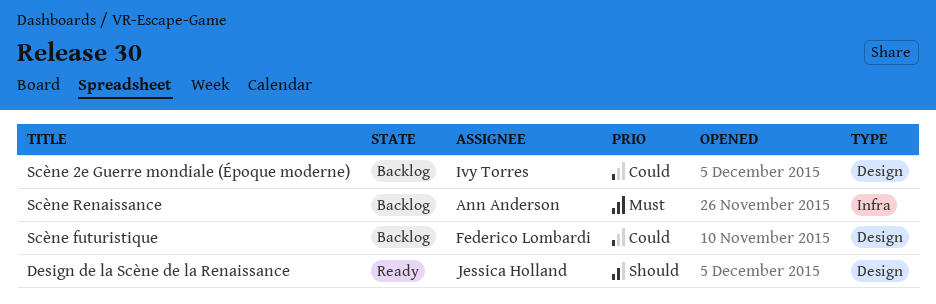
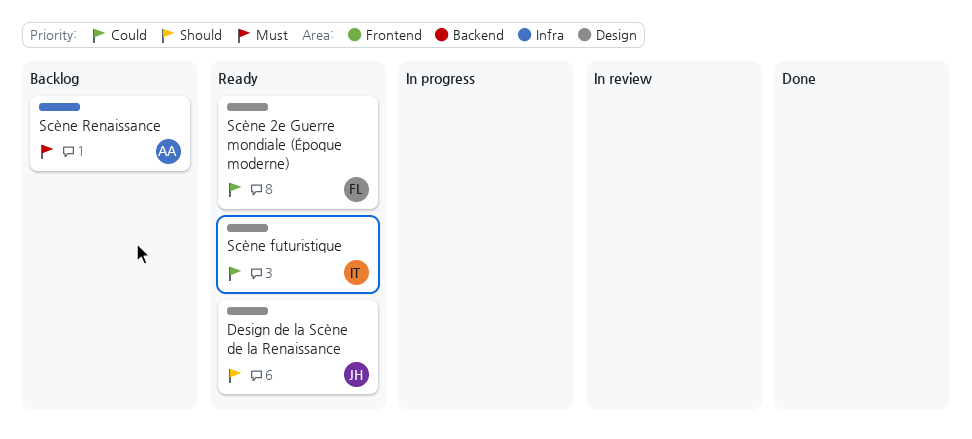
Scène 2e Guerre mondiale (Époque moderne), status: Backlog -> Ready
Scène 2e Guerre mondiale (Époque moderne), owner: Ivy Torres -> Federico Lombardi
Scène futuristique, status: Backlog -> Ready
Scène futuristique, owner: Federico Lombardi -> Ivy Torres

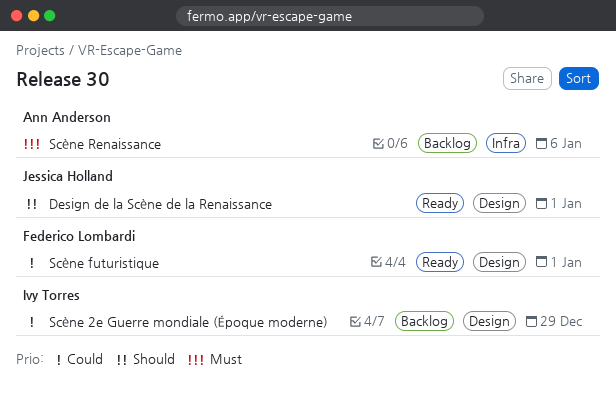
Scène 2e Guerre mondiale (Époque moderne), status: Ready -> Backlog
Scène 2e Guerre mondiale (Époque moderne), owner: Federico Lombardi -> Ivy Torres
Scène futuristique, owner: Ivy Torres -> Federico Lombardi

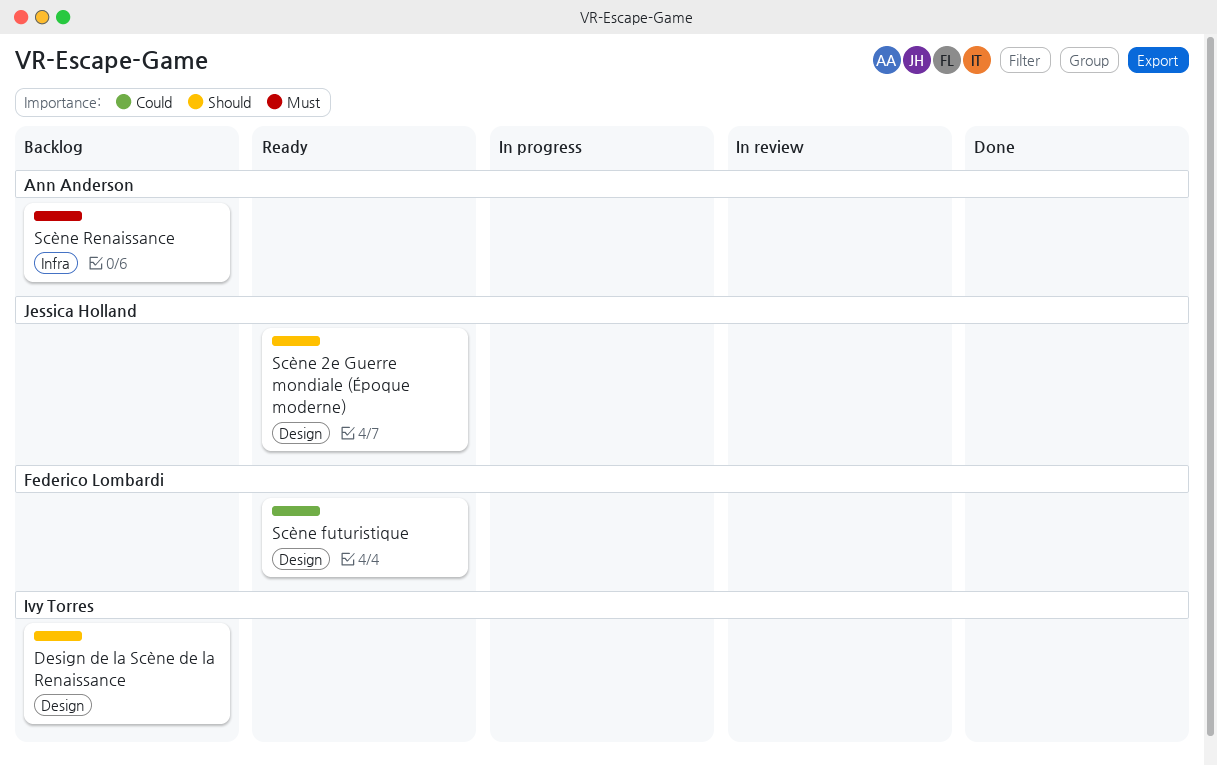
Design de la Scène de la Renaissance, status: Ready -> Backlog
Design de la Scène de la Renaissance, owner: Jessica Holland -> Ivy Torres
Scène 2e Guerre mondiale (Époque moderne), status: Backlog -> Ready
Scène 2e Guerre mondiale (Époque moderne), owner: Ivy Torres -> Jessica Holland
Scène 2e Guerre mondiale (Époque moderne), priority: Could -> Should

